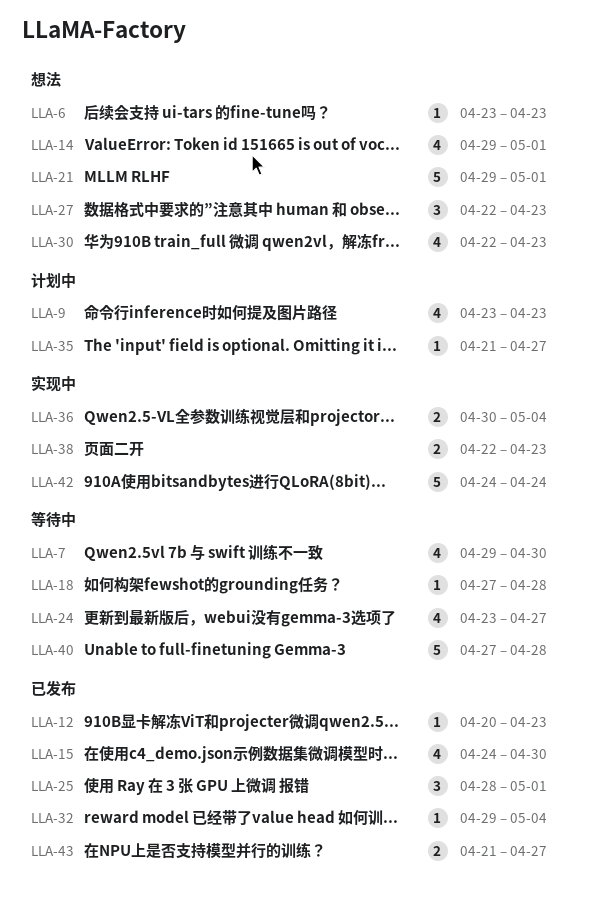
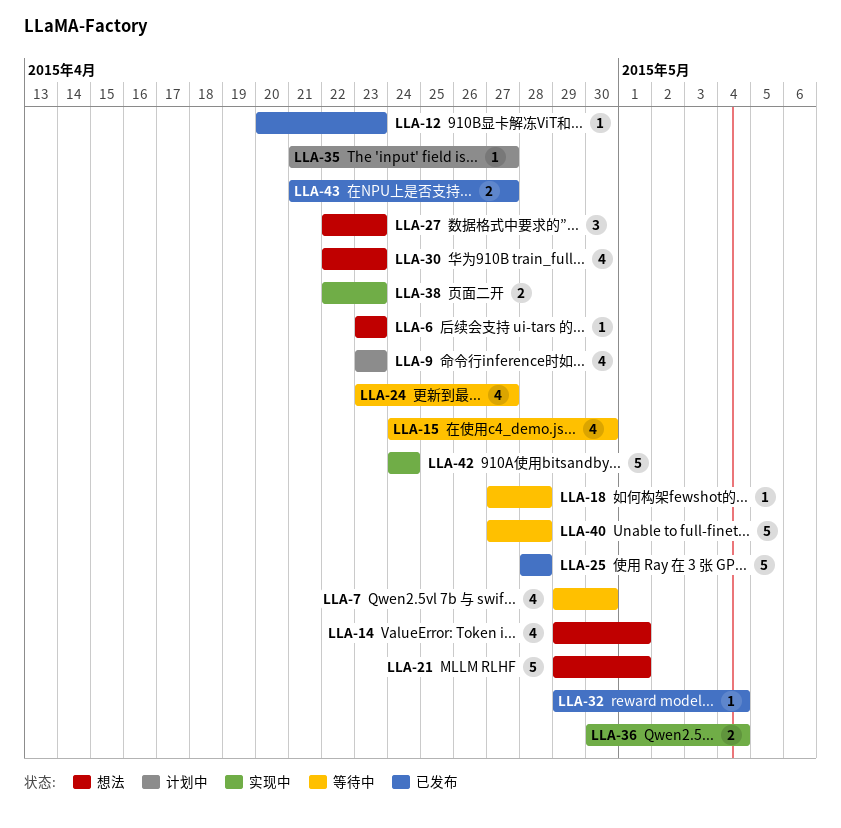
LLA-15, status: 已发布 -> 等待中
LLA-25, estimate: 3 -> 5
LLA-25, due: May 1 -> Apr 28

